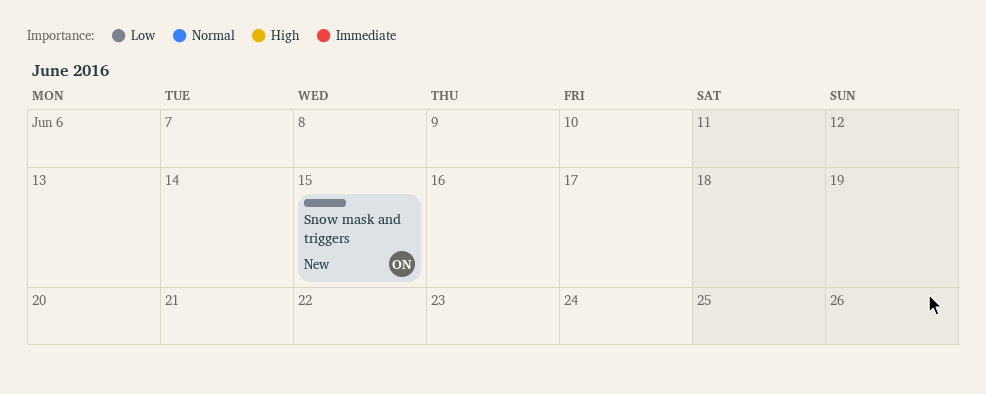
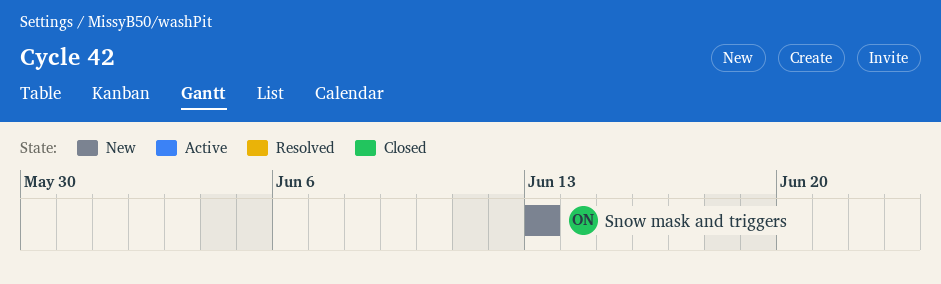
Snow mask and triggers, due: Jun 15 -> Jun 13

